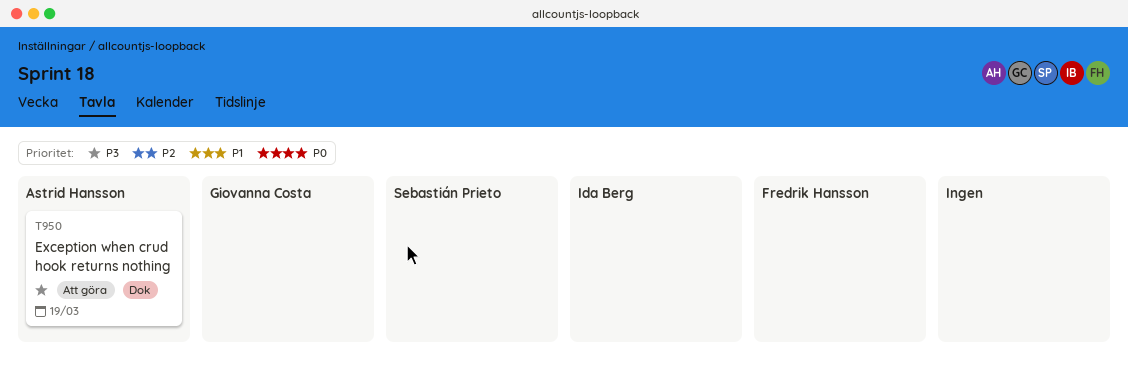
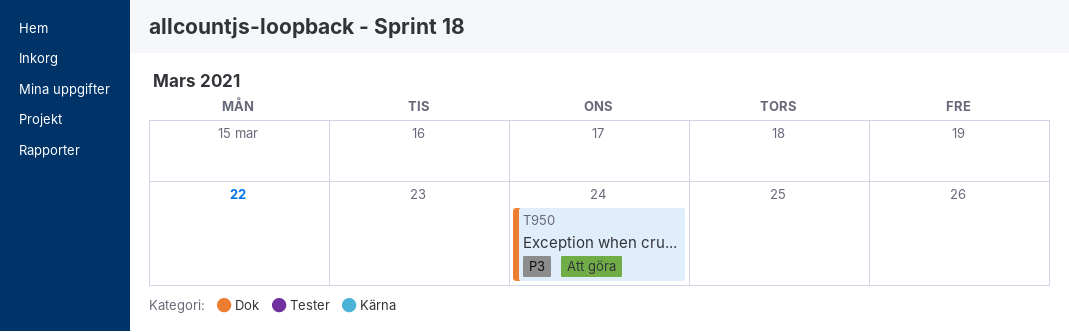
T950, due: Mar 19 -> Mar 24

